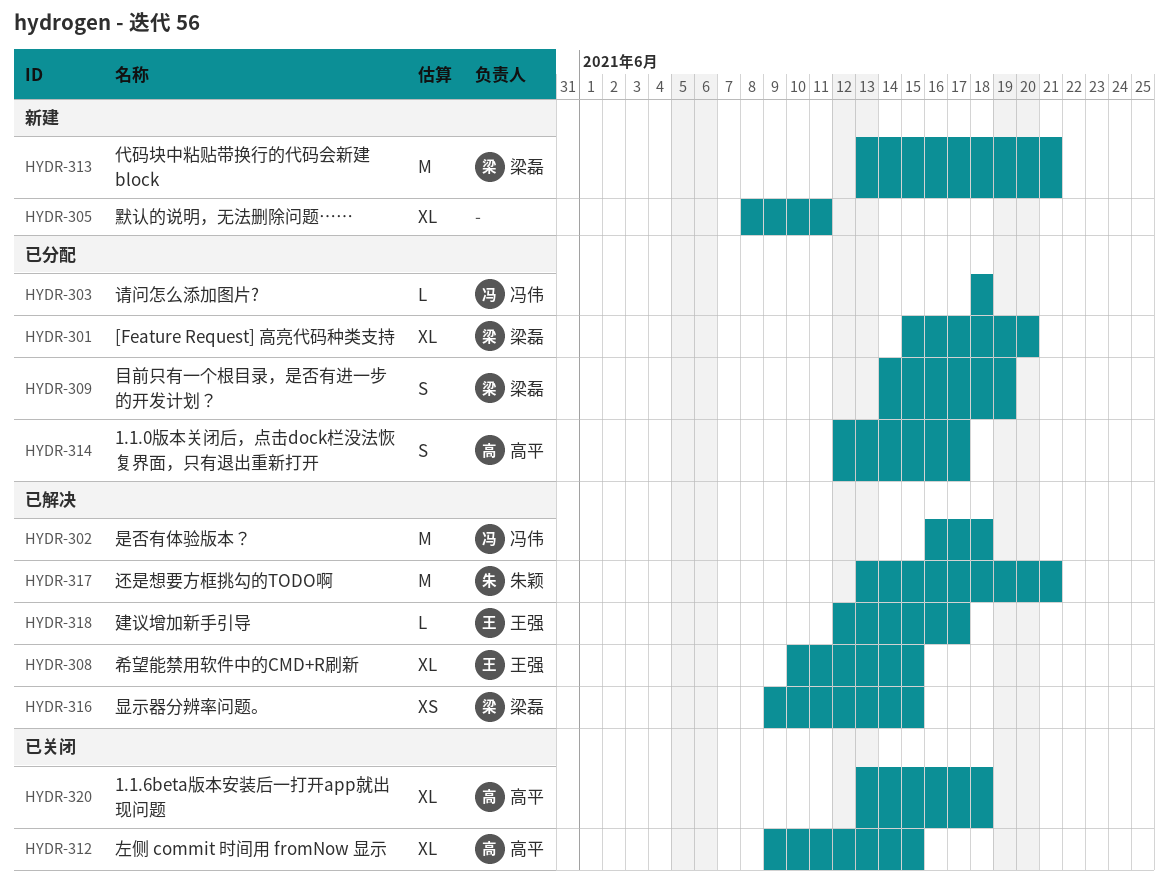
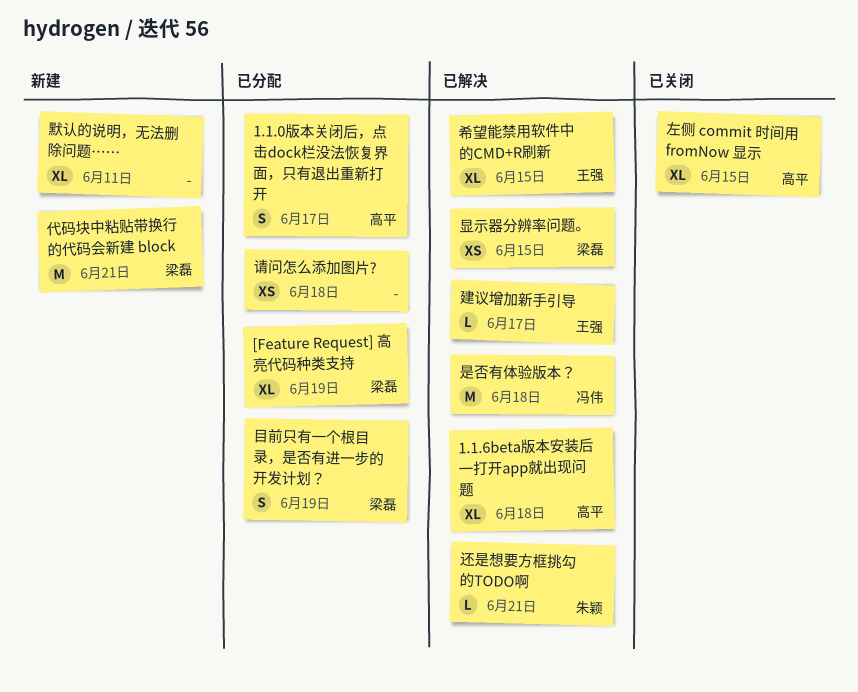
1.1.6beta版本安装后一打开app就出现问题, status: 已关闭 -> 已解决
[Feature Request] 高亮代码种类支持, due: Jun 20 -> Jun 19
请问怎么添加图片?, owner: 冯伟 -> none
请问怎么添加图片?, estimate: L -> XS
还是想要方框挑勾的TODO啊, estimate: M -> L

